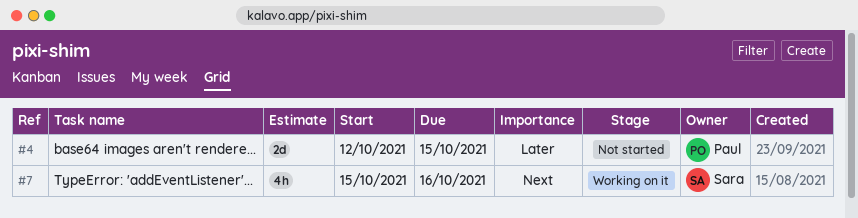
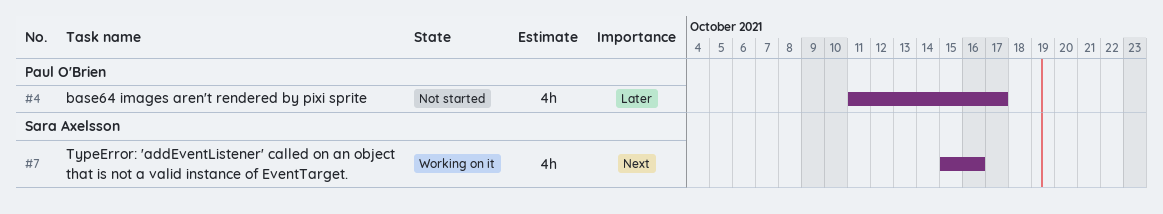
#4, estimate: 2d -> 4h
#4, start: Oct 12 -> Oct 11
#4, due: Oct 15 -> Oct 17

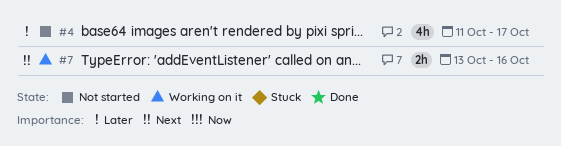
#7, estimate: 4h -> 2h
#7, start: Oct 15 -> Oct 13

